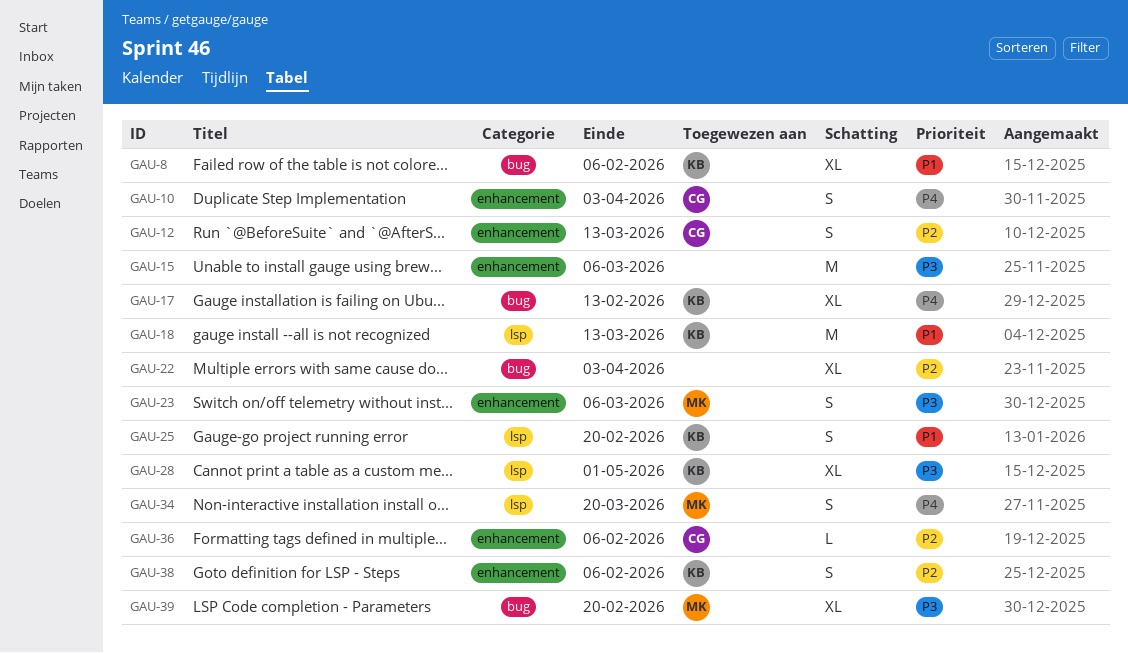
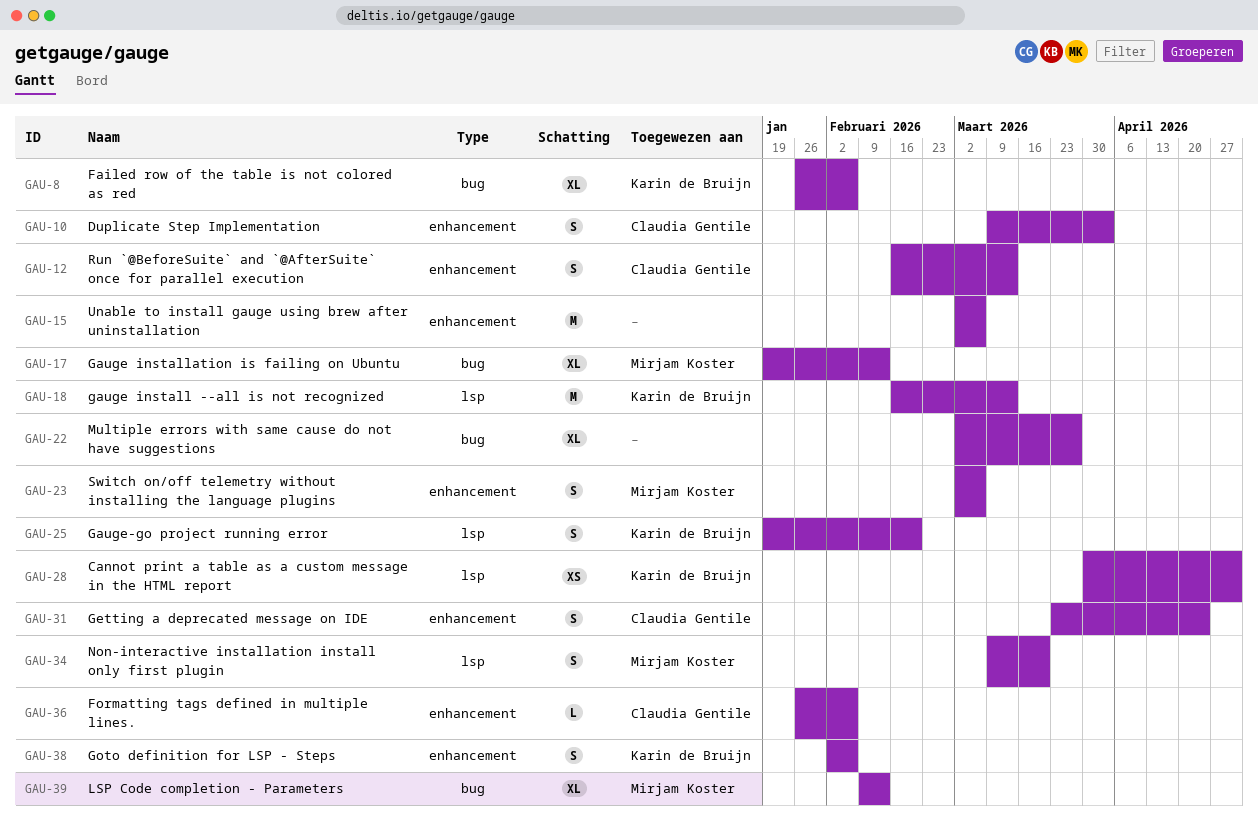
GAU-17, owner: Karin de Bruijn -> Mirjam Koster
GAU-22, due: Apr 3 -> Mar 27
GAU-28, estimate: XL -> XS
GAU-31: none -> present
GAU-39, due: Feb 20 -> Feb 13

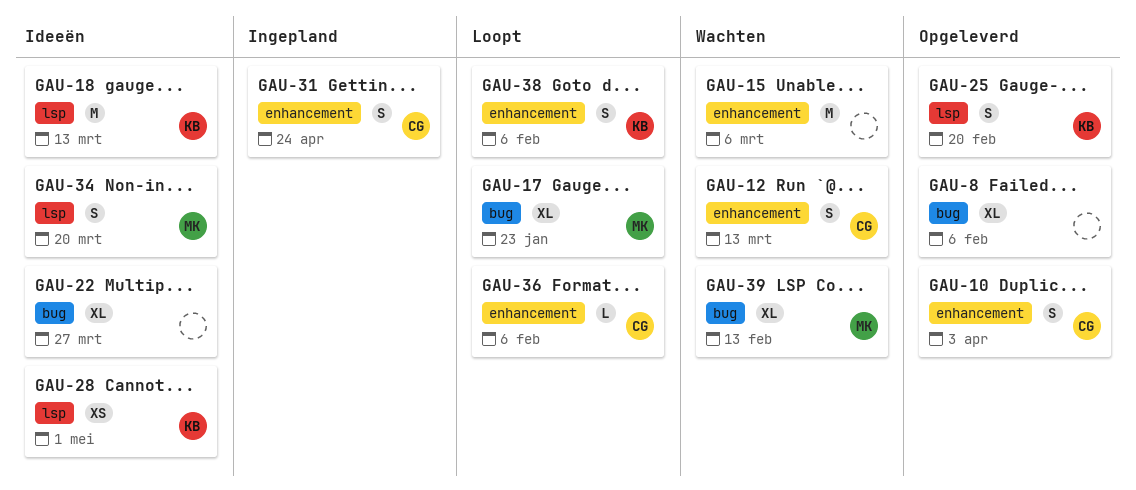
GAU-8, owner: Karin de Bruijn -> none
GAU-17, due: Feb 13 -> Jan 23
GAU-23: present -> none

